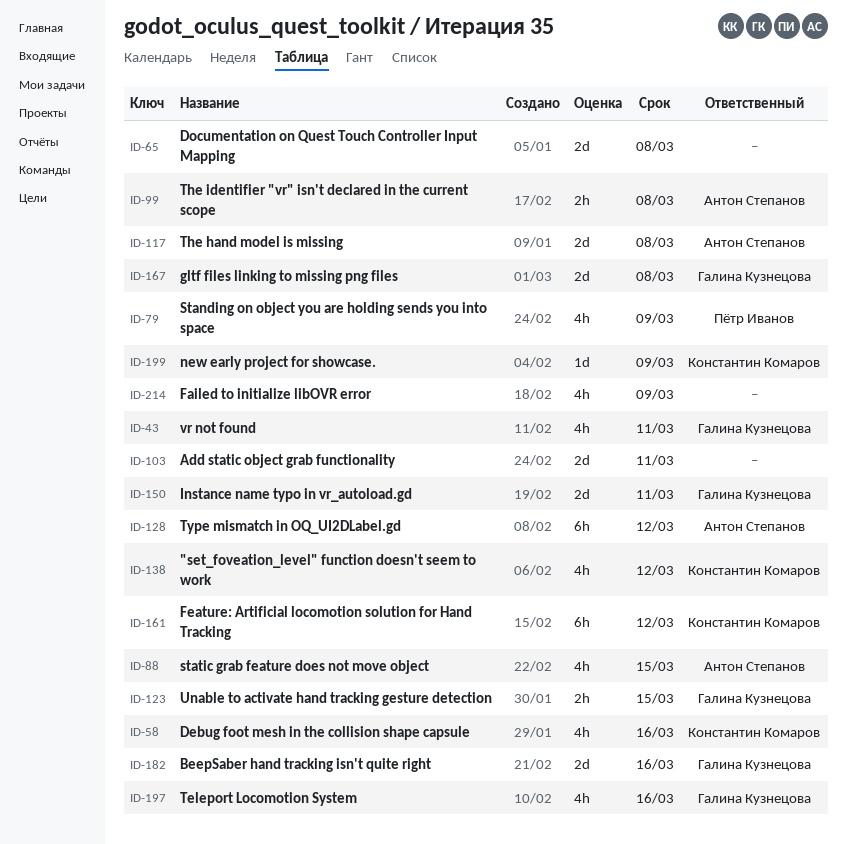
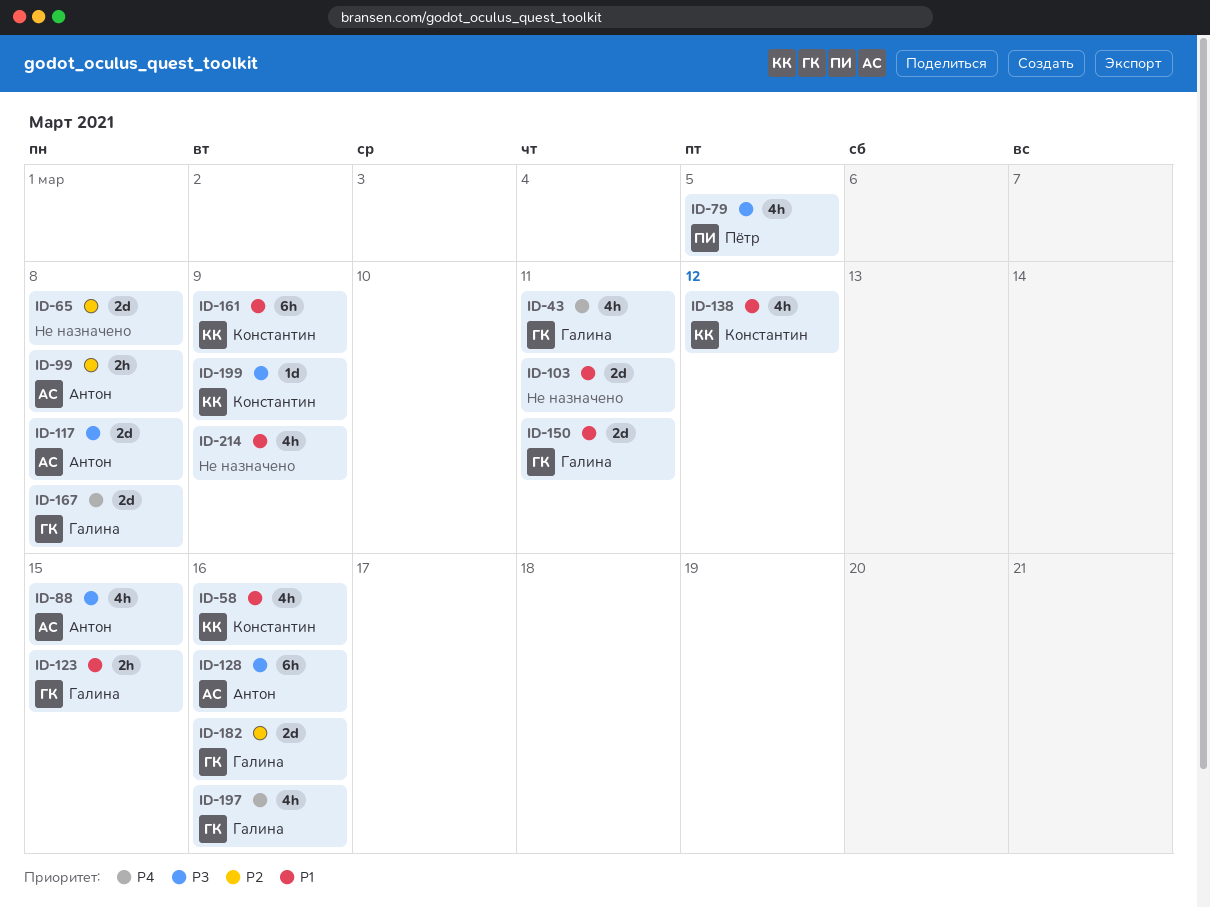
ID-79, due: Mar 9 -> Mar 5
ID-128, due: Mar 12 -> Mar 16
ID-161, due: Mar 12 -> Mar 9

